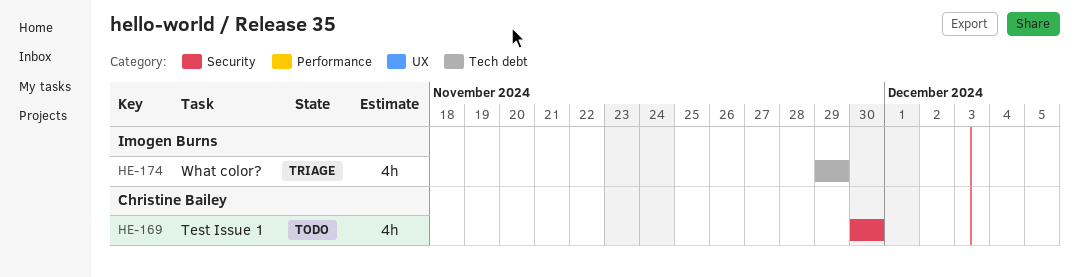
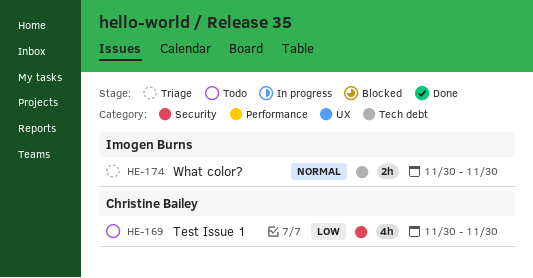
HE-174, estimate: 4h -> 2h
HE-174, start: Nov 29 -> Nov 30
HE-174, due: Nov 29 -> Nov 30

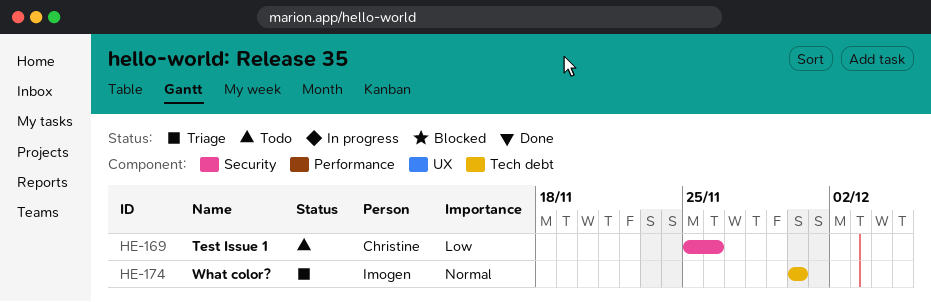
HE-169, start: Nov 30 -> Nov 25
HE-169, due: Nov 30 -> Nov 26

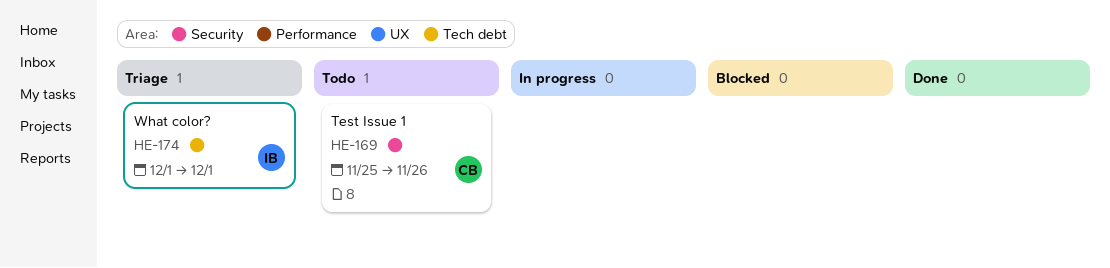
HE-174, start: Nov 30 -> Dec 1
HE-174, due: Nov 30 -> Dec 1

